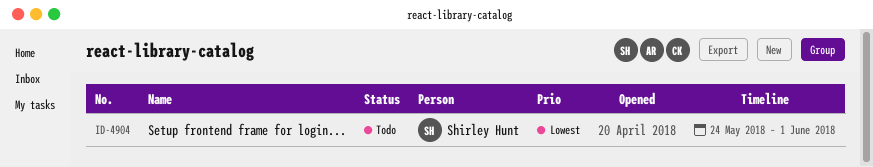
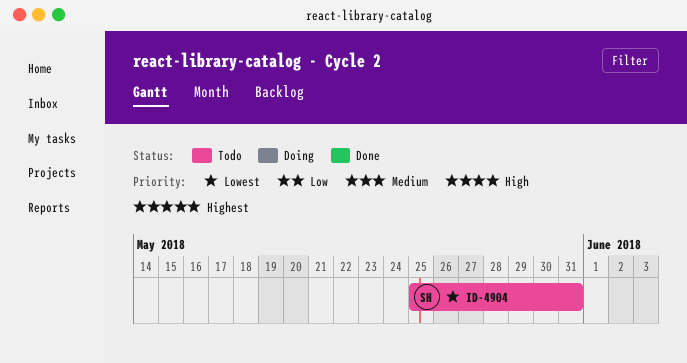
ID-4904, start: May 24 -> May 25
ID-4904, due: Jun 1 -> May 31

